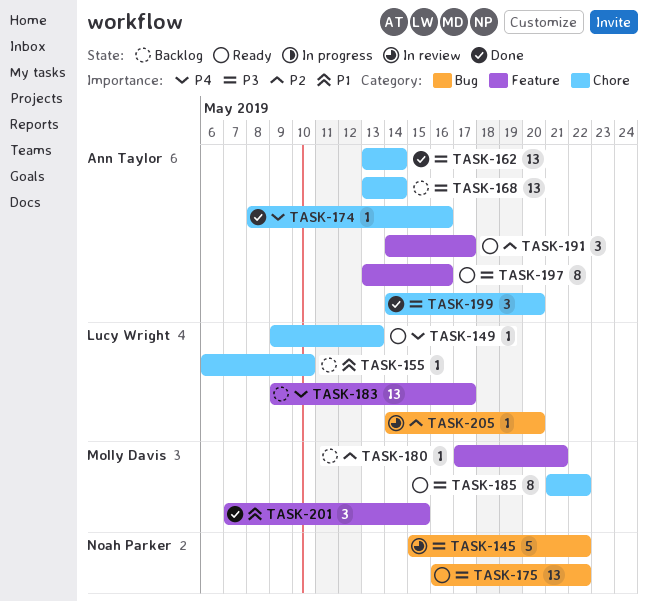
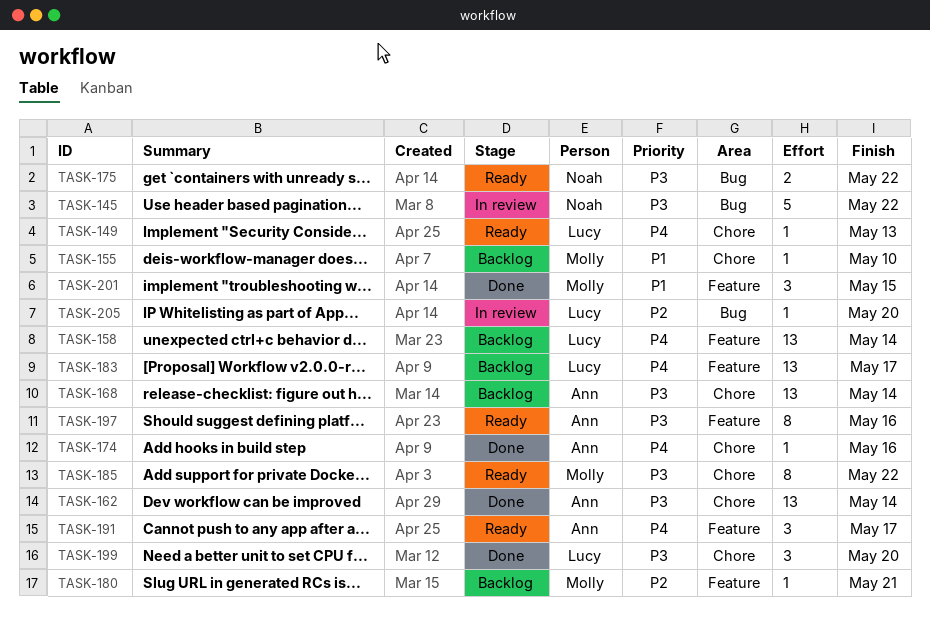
TASK-155, owner: Lucy Wright -> Molly Davis
TASK-158: none -> present
TASK-175, estimate: 13 -> 2
TASK-191, priority: P2 -> P4
TASK-199, owner: Ann Taylor -> Lucy Wright

